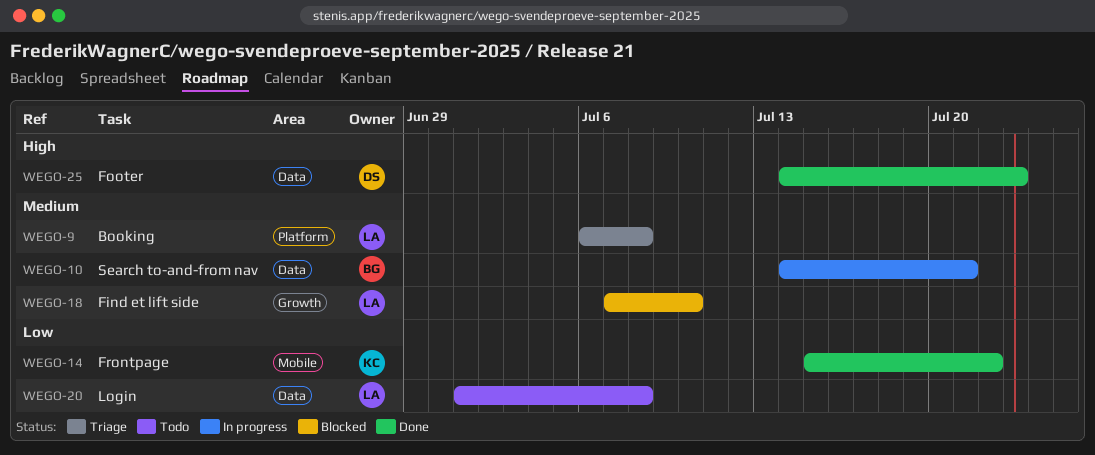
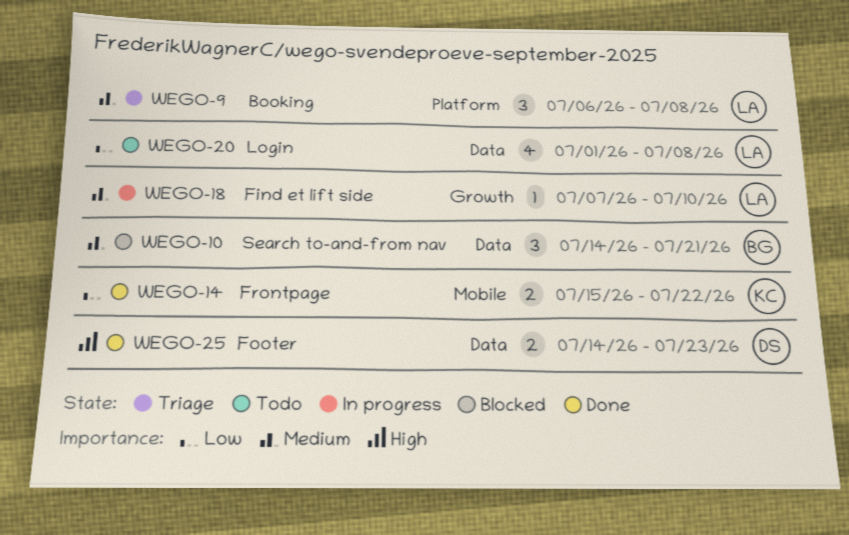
WEGO-10, status: In progress -> Blocked
WEGO-18, status: Blocked -> In progress

